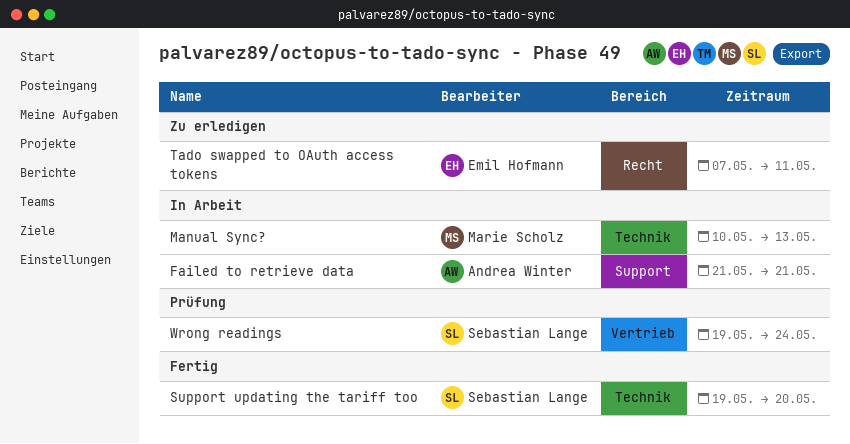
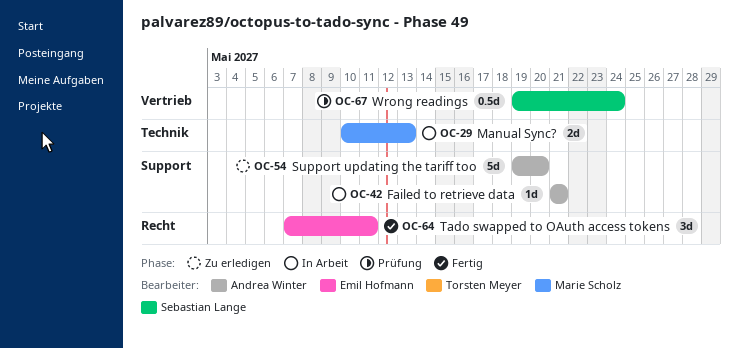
Support updating the tariff too, status: Fertig -> Zu erledigen
Support updating the tariff too, owner: Sebastian Lange -> Andrea Winter
Support updating the tariff too, label: Technik -> Support
Tado swapped to OAuth access tokens, status: Zu erledigen -> Fertig

